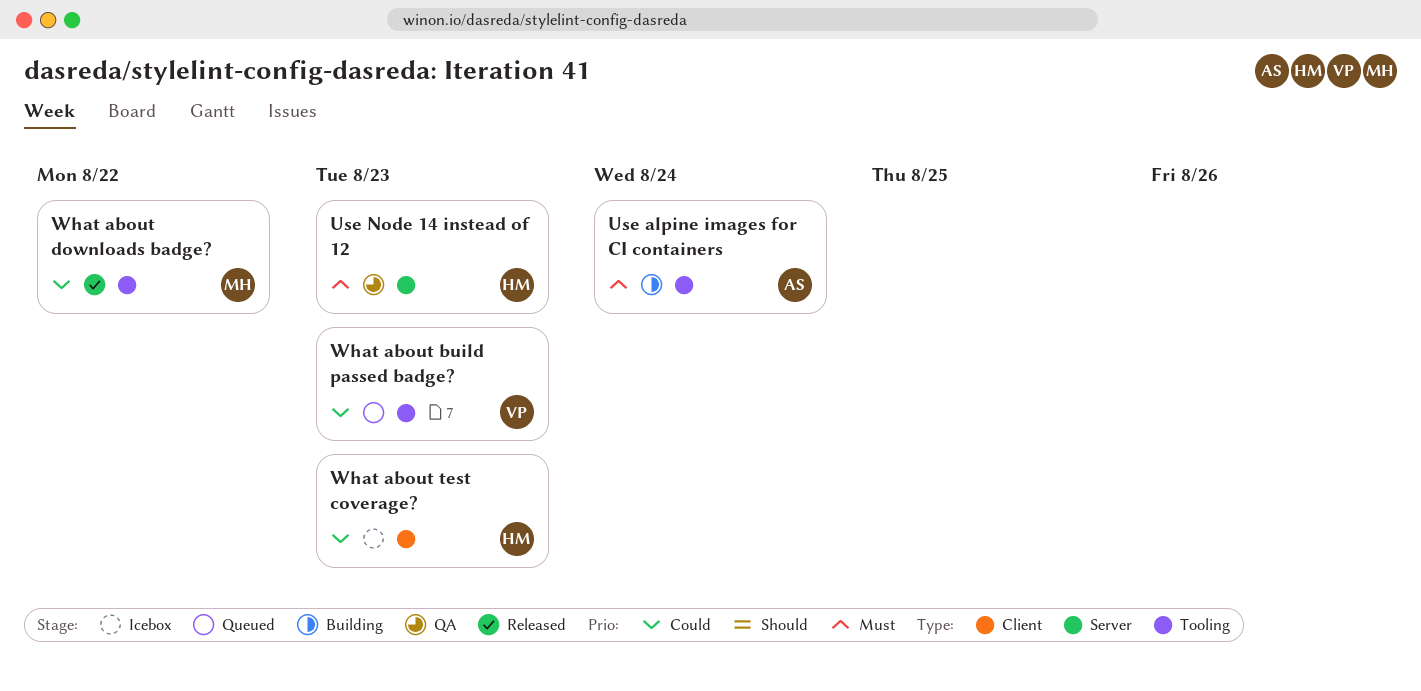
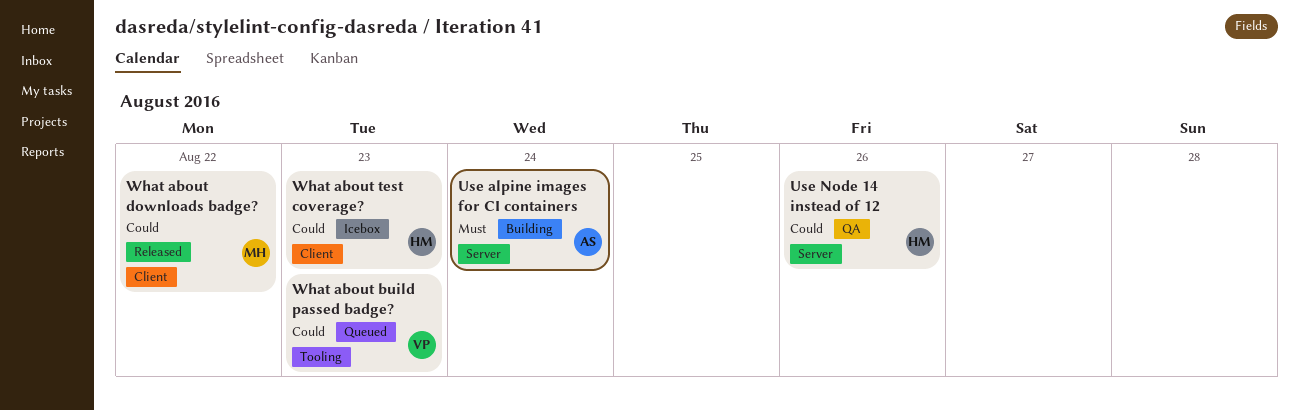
Use alpine images for CI containers, label: Tooling -> Server
Use Node 14 instead of 12, priority: Must -> Could
Use Node 14 instead of 12, due: Aug 23 -> Aug 26
What about downloads badge?, label: Tooling -> Client

